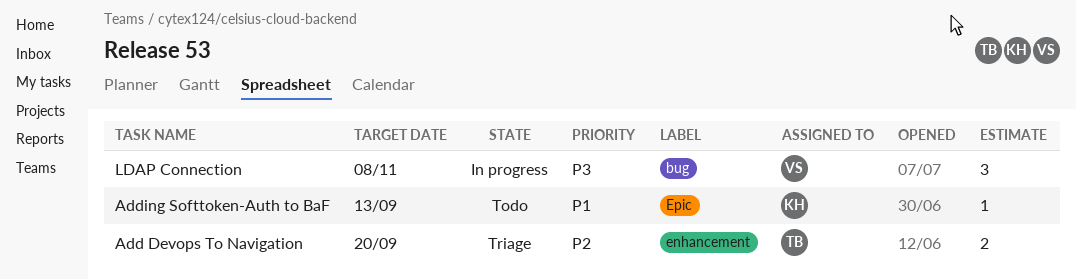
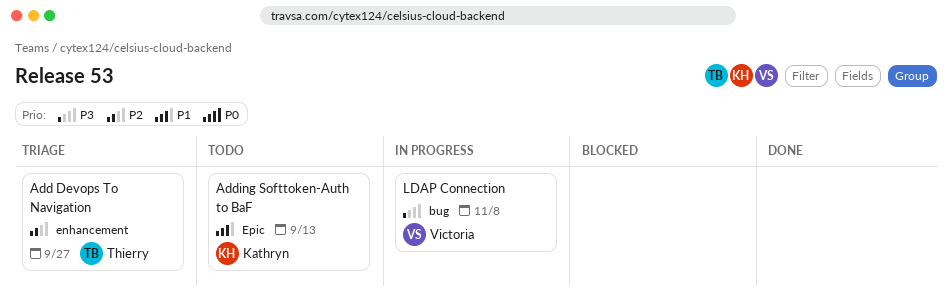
Add Devops To Navigation, due: Sep 20 -> Sep 27

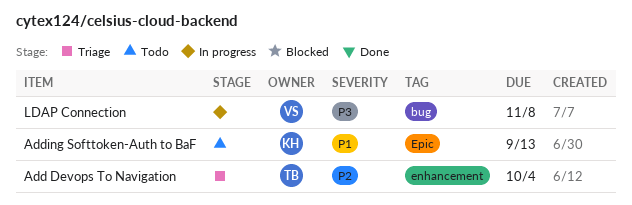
Add Devops To Navigation, due: Sep 27 -> Oct 4

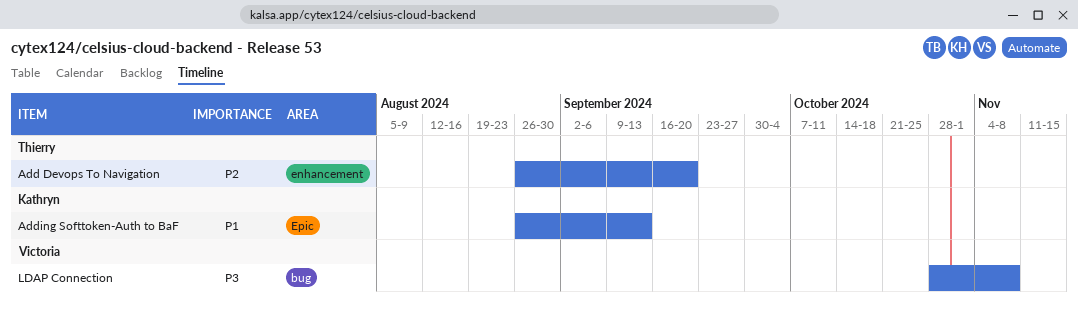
Add Devops To Navigation, due: Oct 4 -> Sep 20

